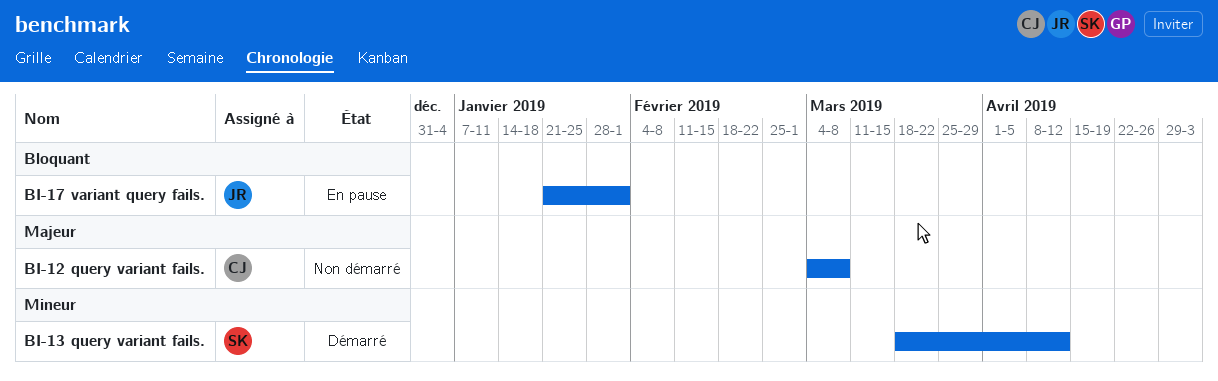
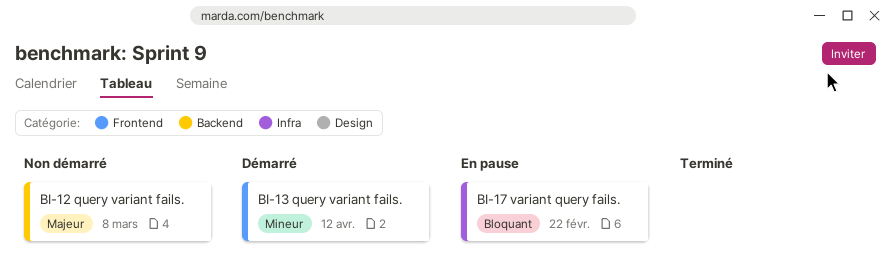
BI-17 variant query fails., due: Feb 1 -> Feb 22

